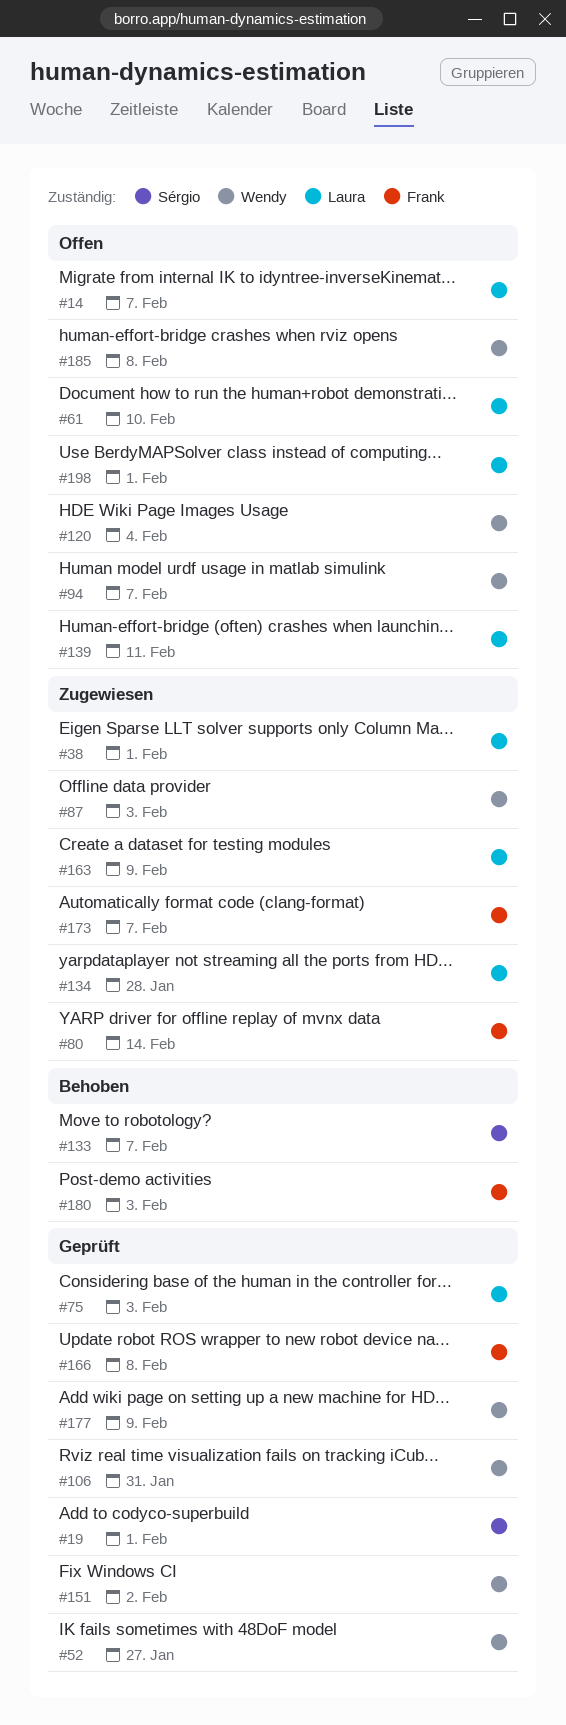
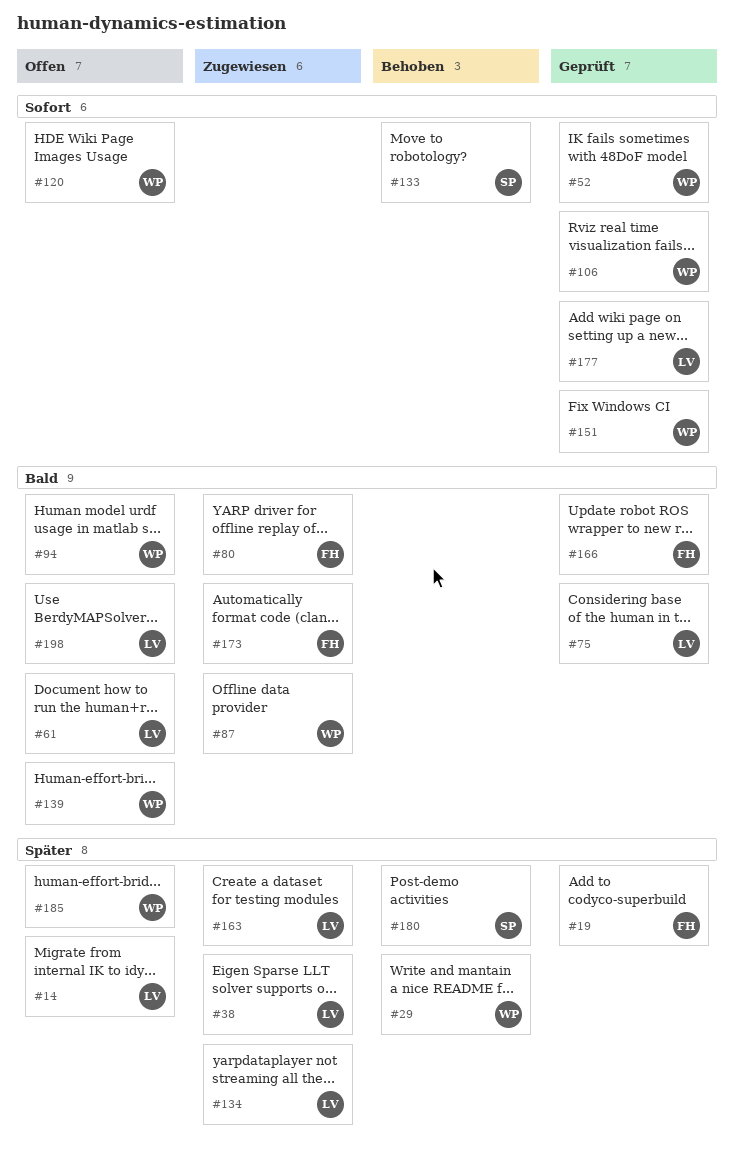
#19, owner: Sérgio -> Frank
#29: none -> present
#139, owner: Laura -> Wendy
#177, owner: Wendy -> Laura
#180, owner: Frank -> Sérgio

